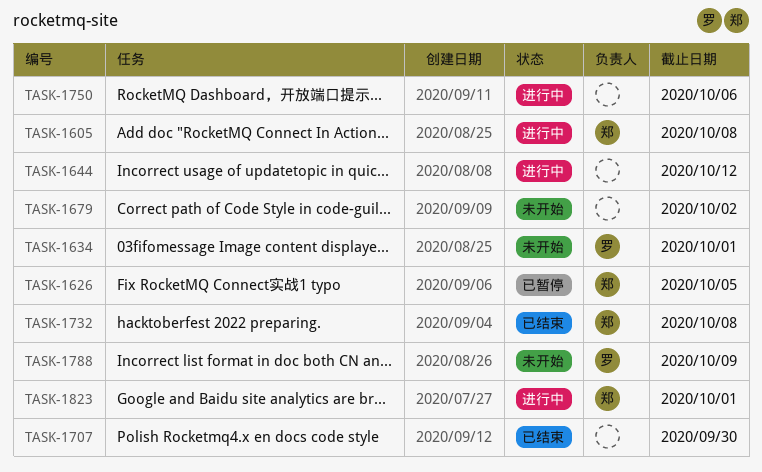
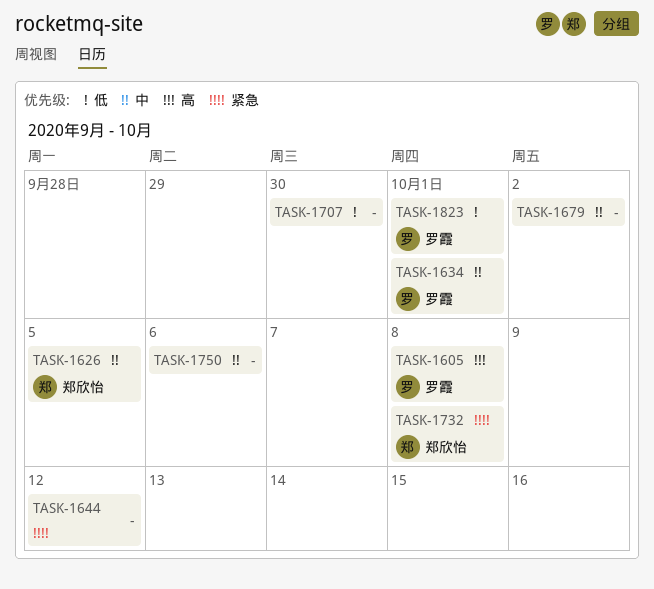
TASK-1605, owner: 郑欣怡 -> 罗霞
TASK-1788: present -> none
TASK-1823, owner: 郑欣怡 -> 罗霞

